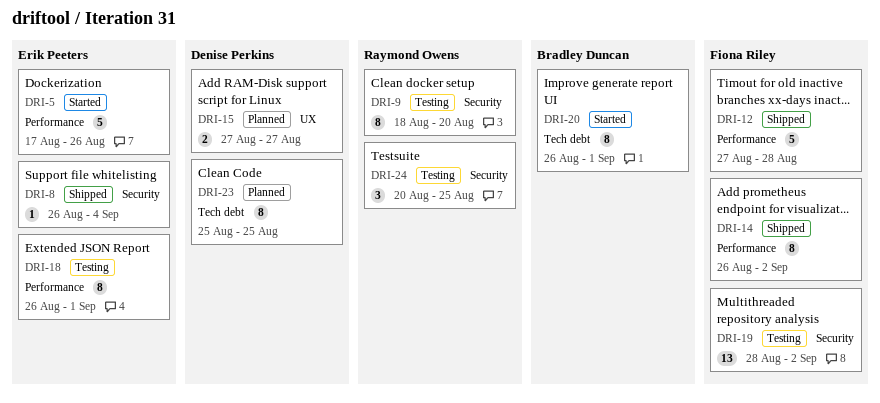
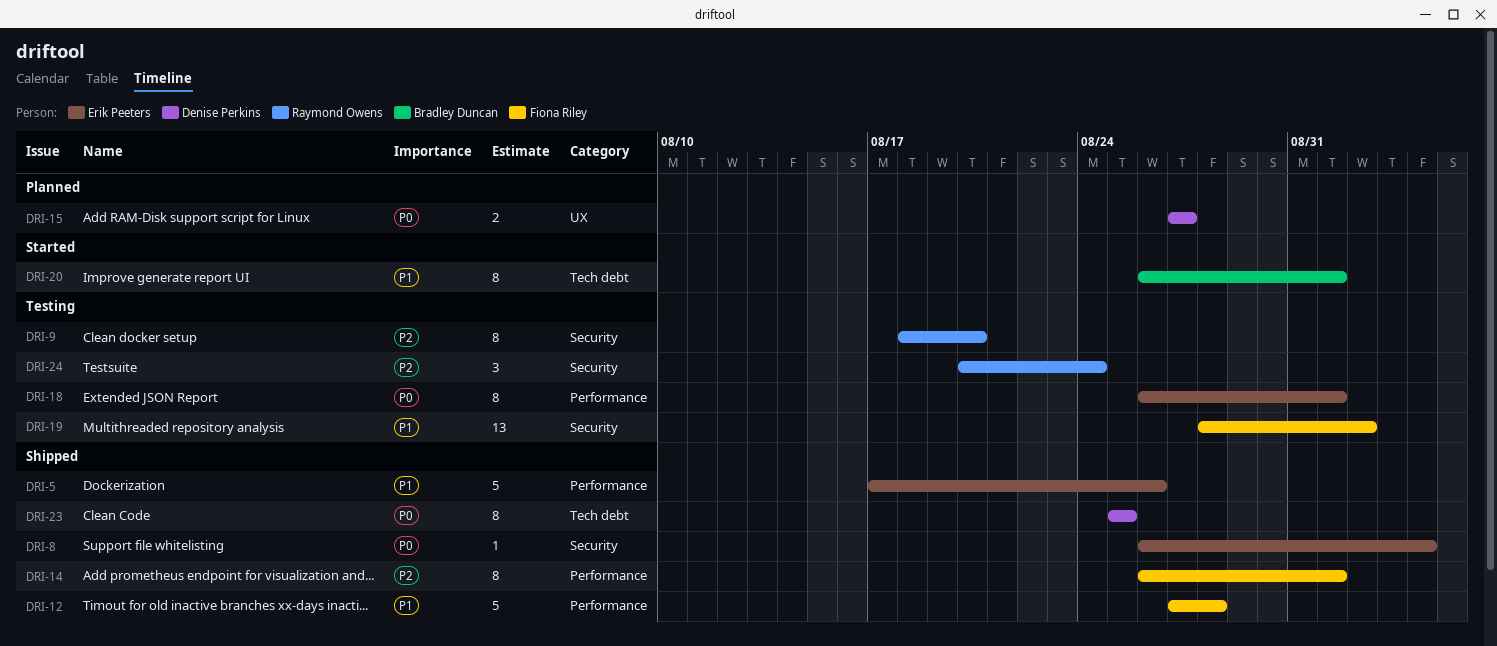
DRI-5, status: Started -> Shipped
DRI-14, due: Sep 2 -> Sep 1
DRI-23, status: Planned -> Shipped
DRI-24, due: Aug 25 -> Aug 24

